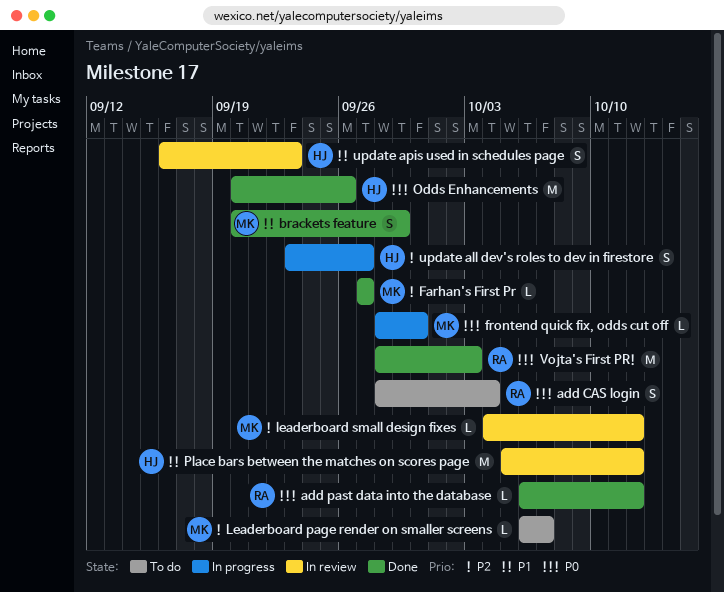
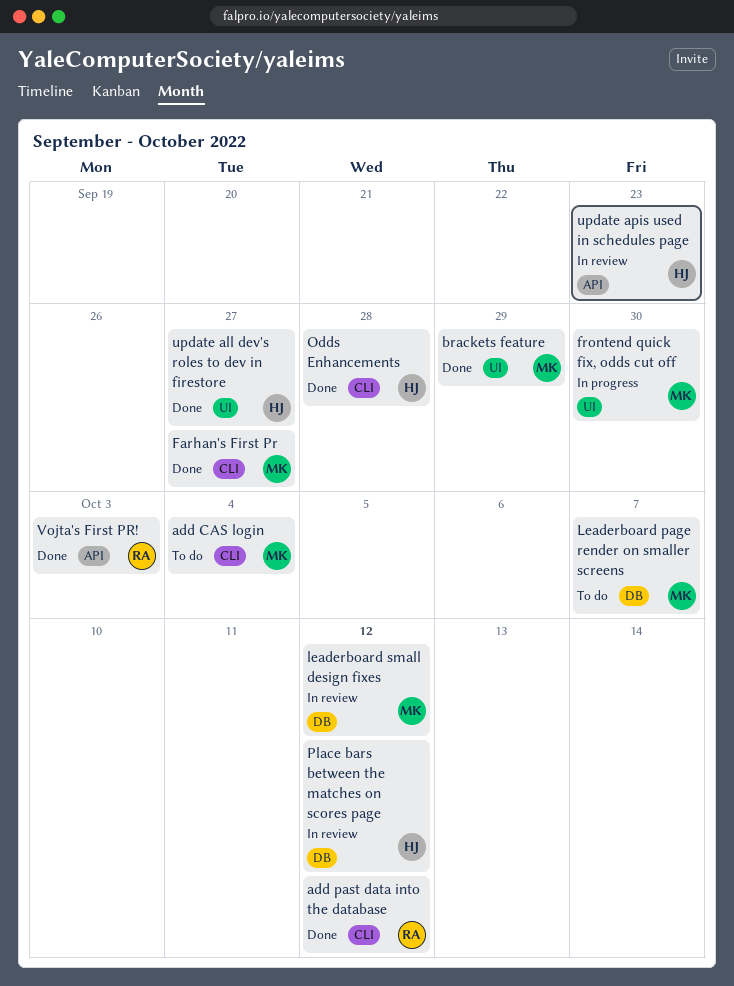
add CAS login, owner: RA -> MK
Odds Enhancements, due: Sep 26 -> Sep 28
update all dev's roles to dev in firestore, status: In progress -> Done

